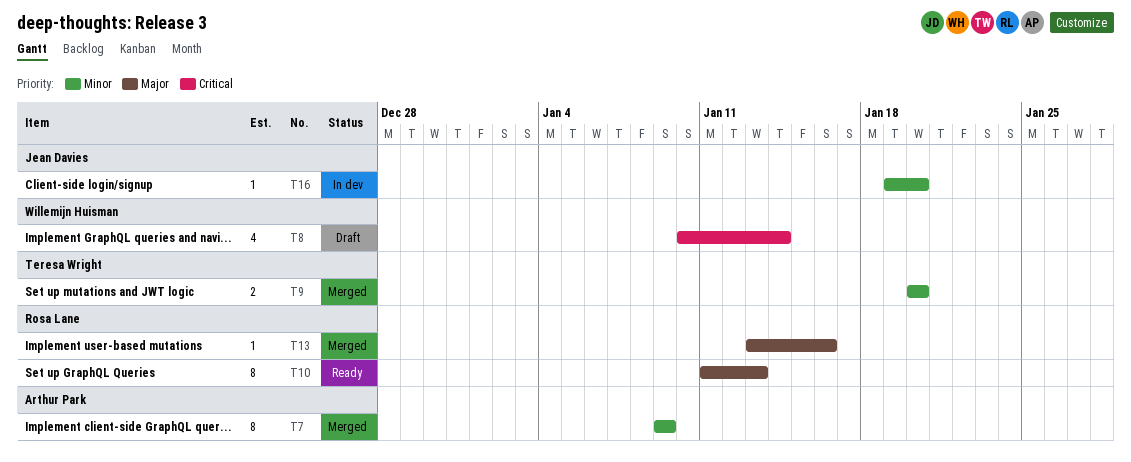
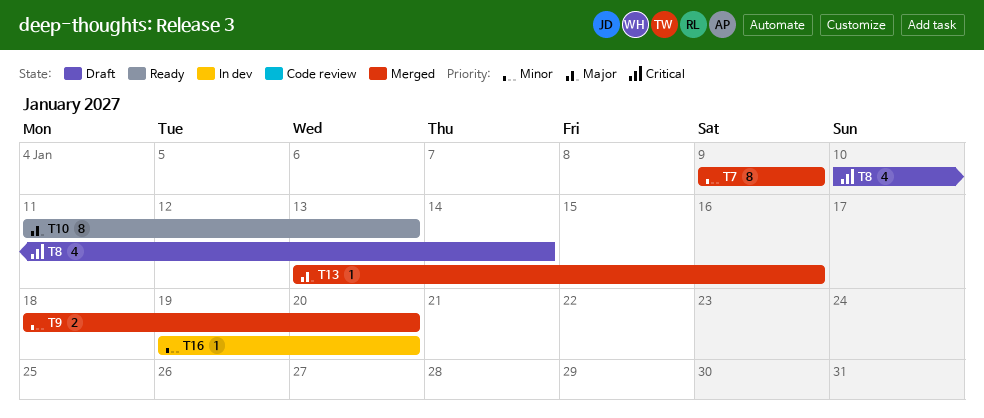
T9, start: Jan 20 -> Jan 18

